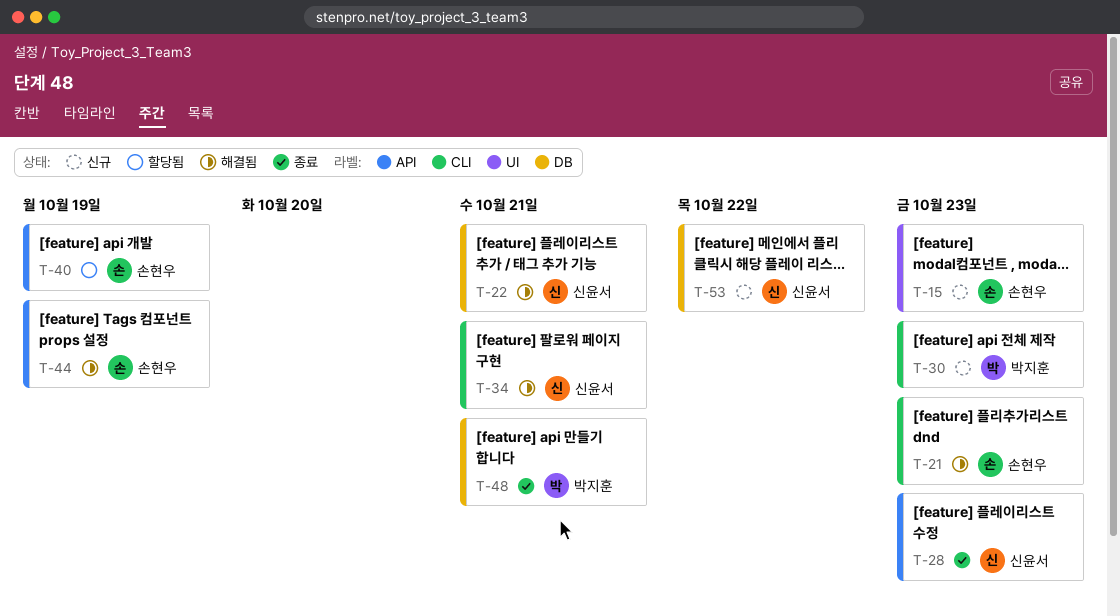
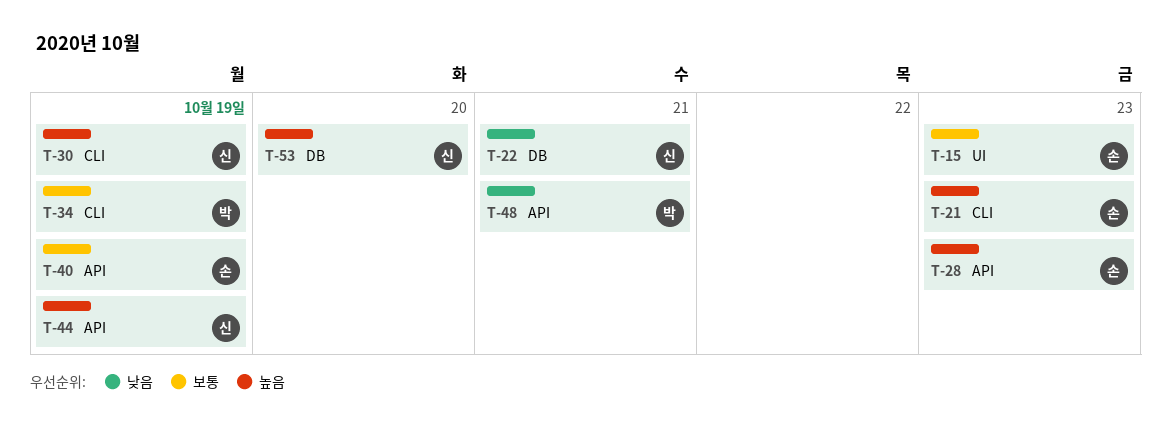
T-28, owner: 신윤서 -> 손현우
T-30, owner: 박지훈 -> 신윤서
T-30, due: Oct 23 -> Oct 19
T-34, owner: 신윤서 -> 박지훈
T-34, due: Oct 21 -> Oct 19
T-44, owner: 손현우 -> 신윤서
T-48, label: DB -> API
T-53, due: Oct 22 -> Oct 20

